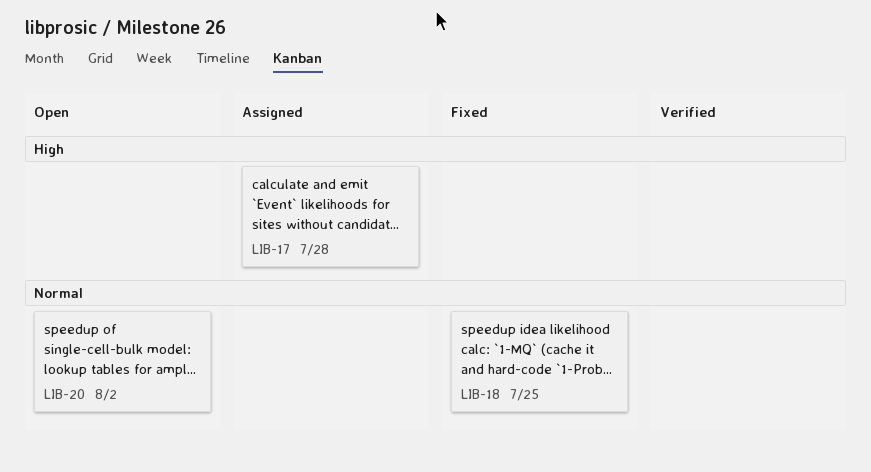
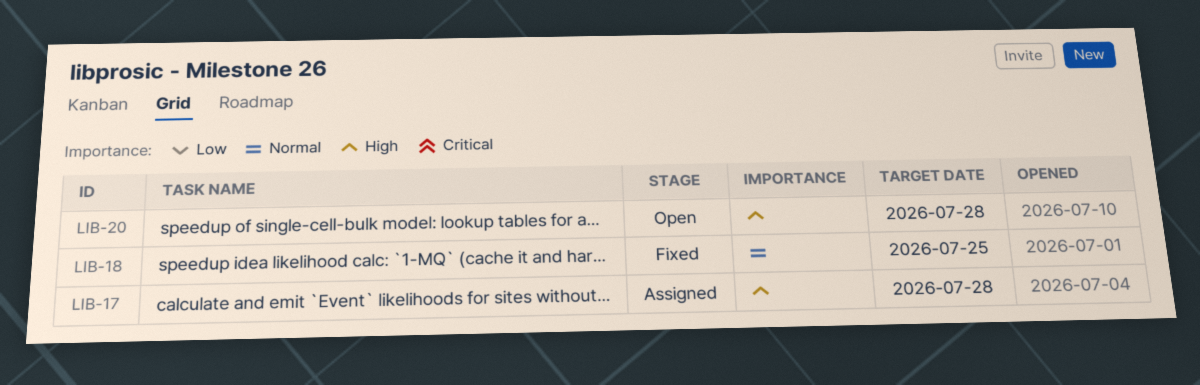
LIB-20, priority: Normal -> High
LIB-20, due: Aug 2 -> Jul 28

